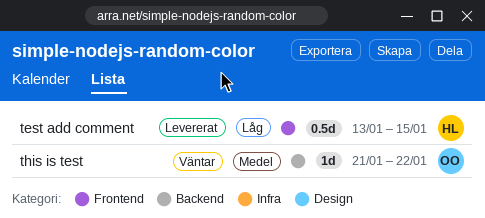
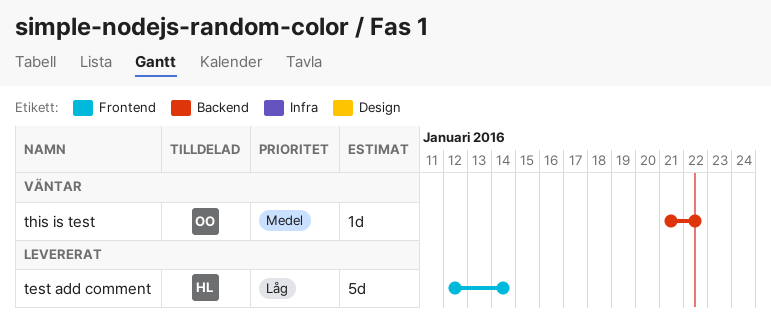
test add comment, estimate: 0.5d -> 5d
test add comment, start: Jan 13 -> Jan 12
test add comment, due: Jan 15 -> Jan 14

